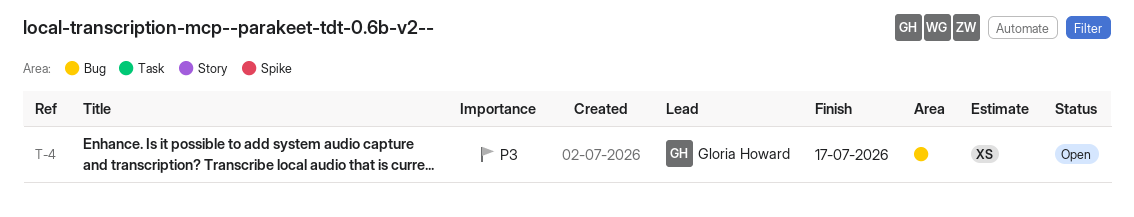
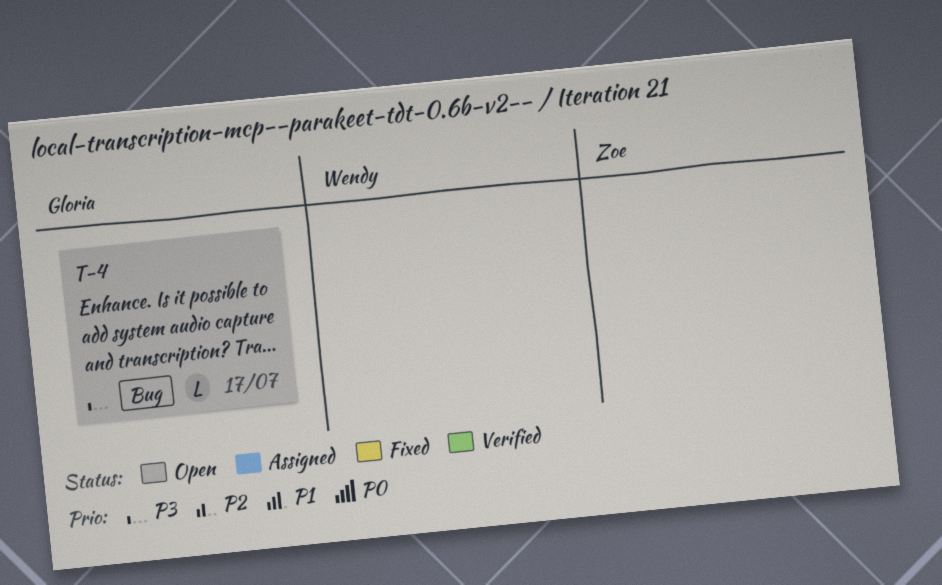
T-4, estimate: XS -> L

